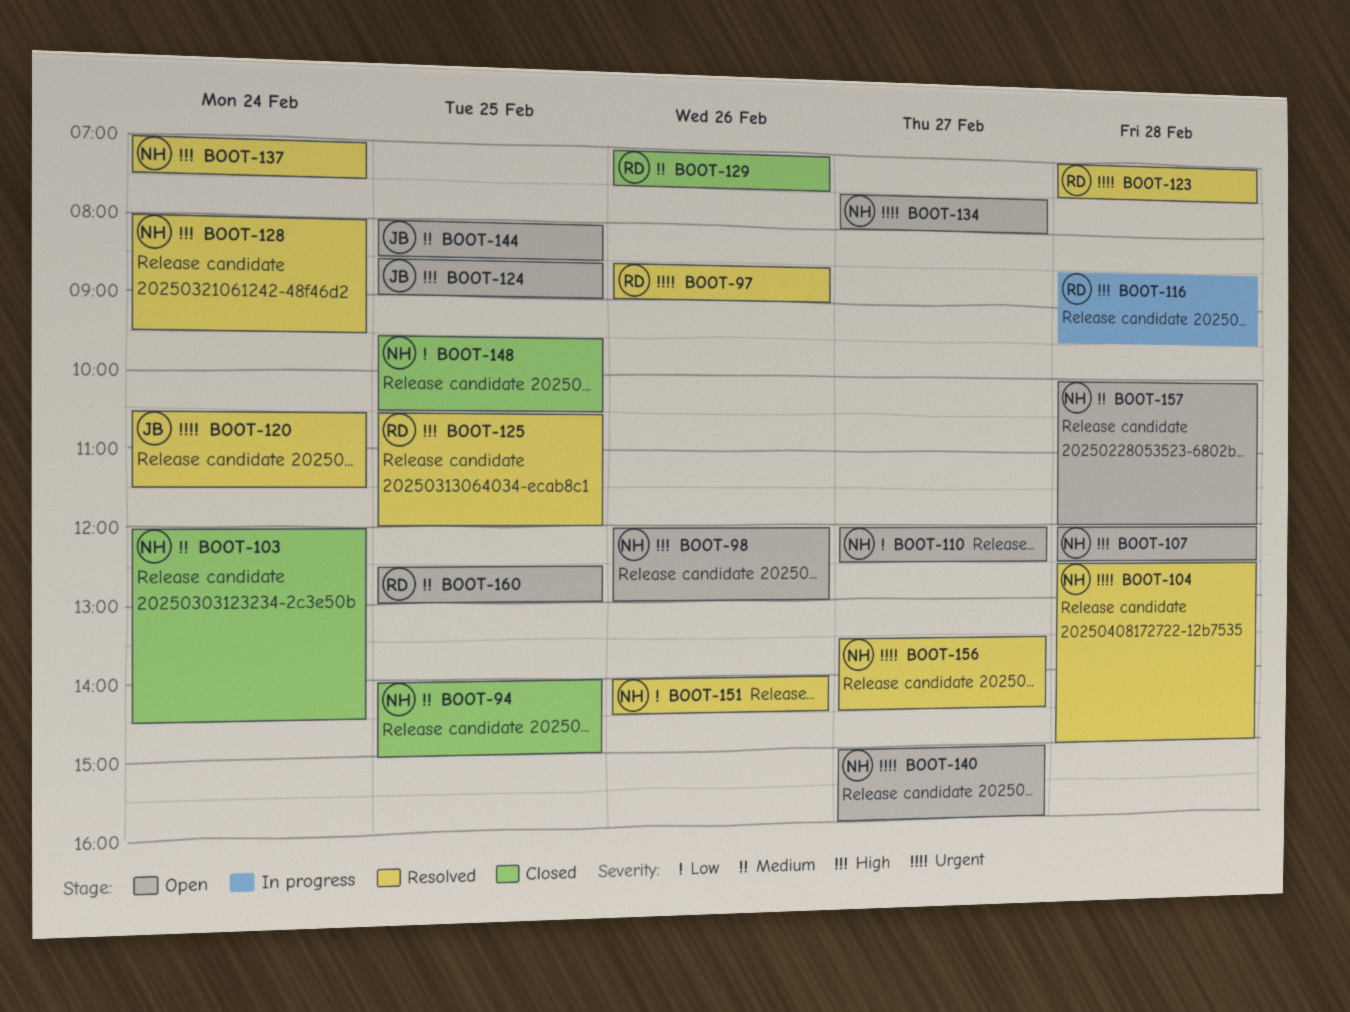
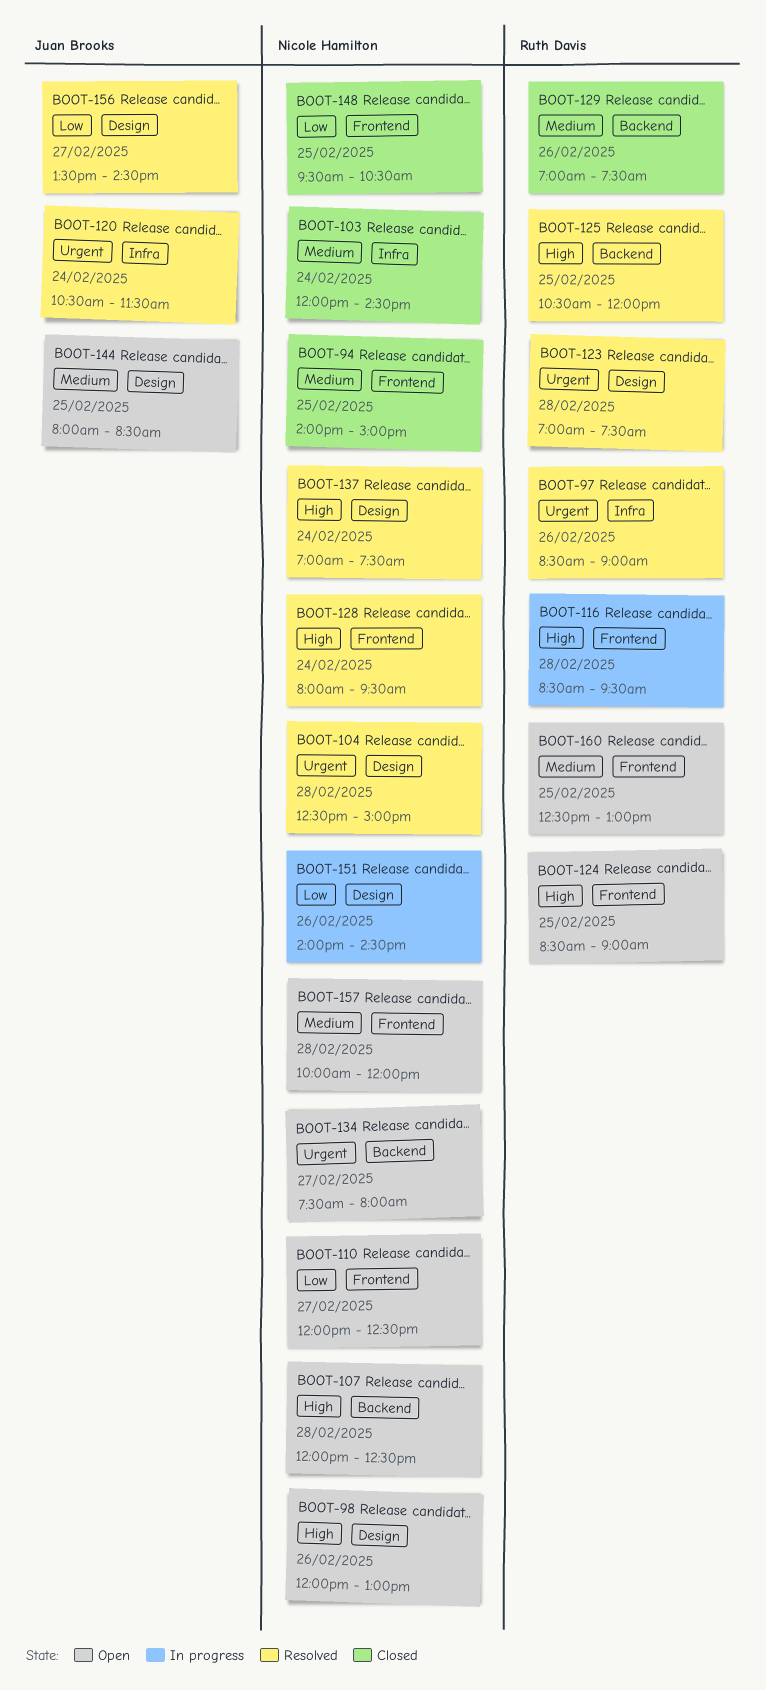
BOOT-124, owner: Juan Brooks -> Ruth Davis
BOOT-140: present -> none
BOOT-151, status: Resolved -> In progress
BOOT-156, owner: Nicole Hamilton -> Juan Brooks
BOOT-156, priority: Urgent -> Low

